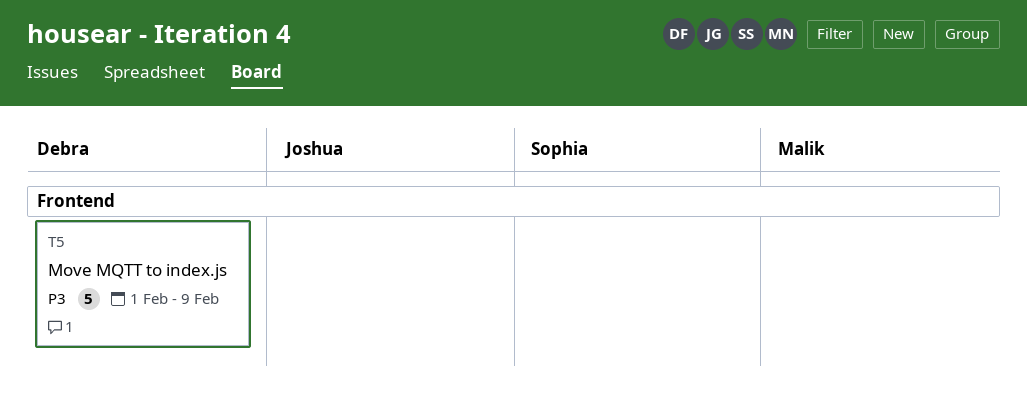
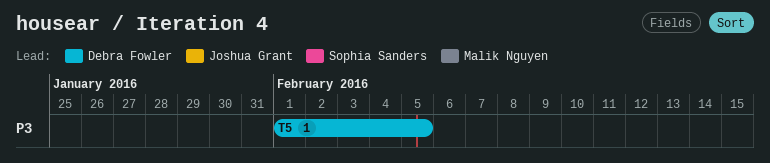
T5, estimate: 5 -> 1
T5, due: Feb 9 -> Feb 5

